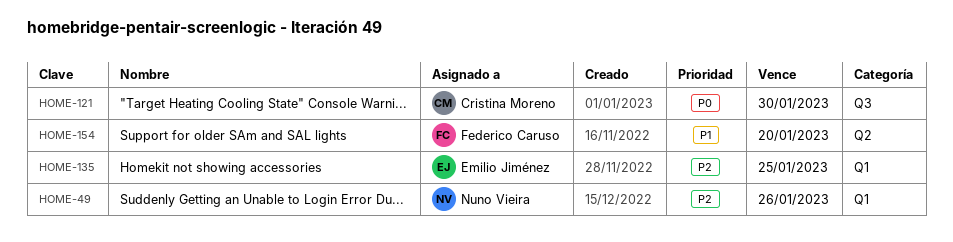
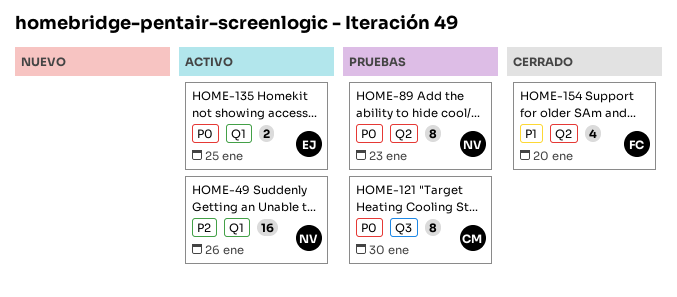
HOME-89: none -> present
HOME-135, priority: P2 -> P0

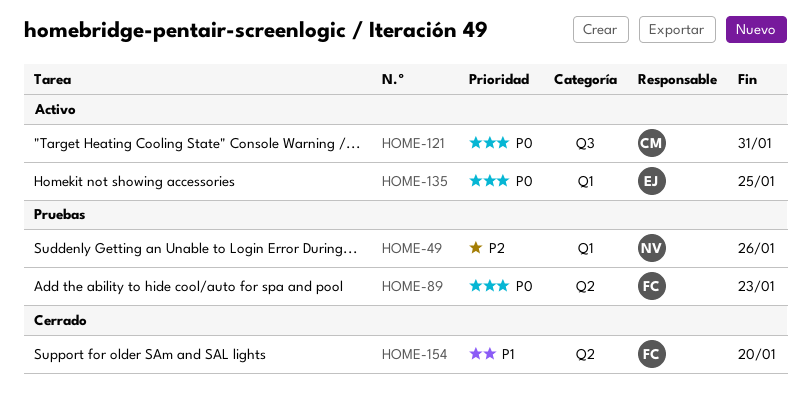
HOME-49, status: Activo -> Pruebas
HOME-89, owner: NV -> FC
HOME-121, status: Pruebas -> Activo
HOME-121, due: Jan 30 -> Jan 31

